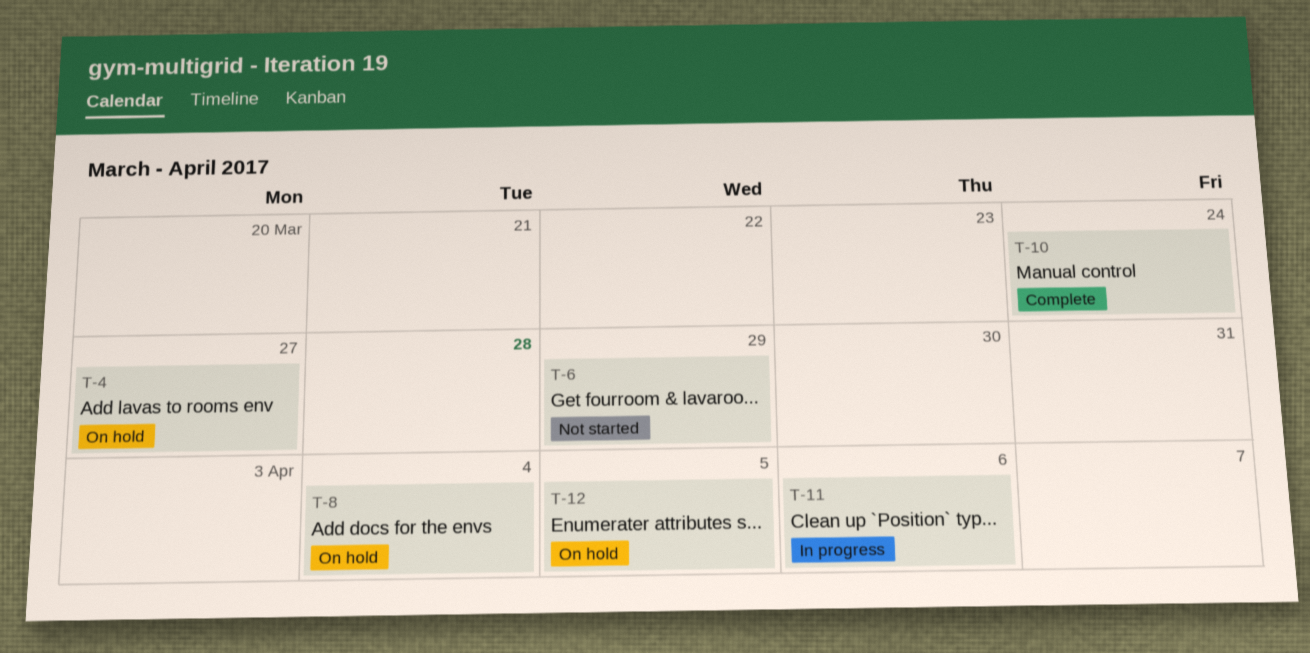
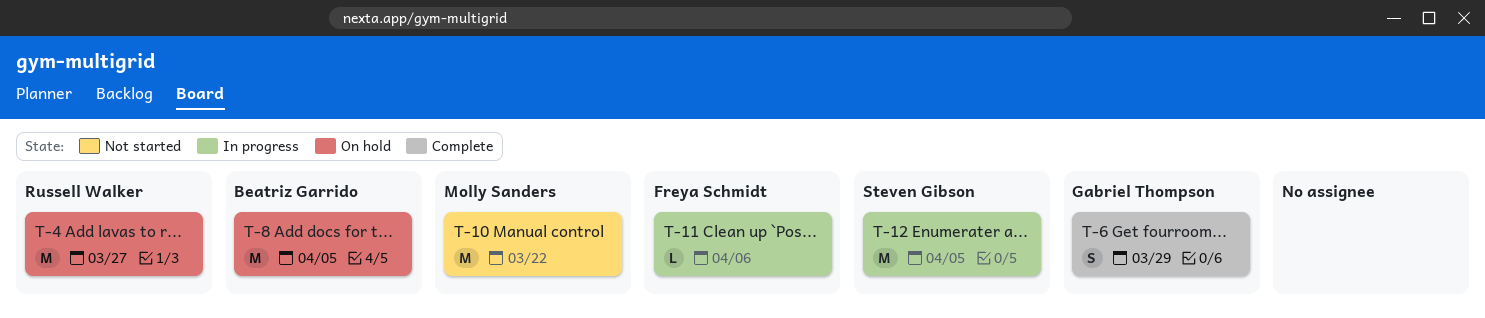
T-6, status: Not started -> Complete
T-8, due: Apr 4 -> Apr 5
T-10, status: Complete -> Not started
T-10, due: Mar 24 -> Mar 22
T-12, status: On hold -> In progress

